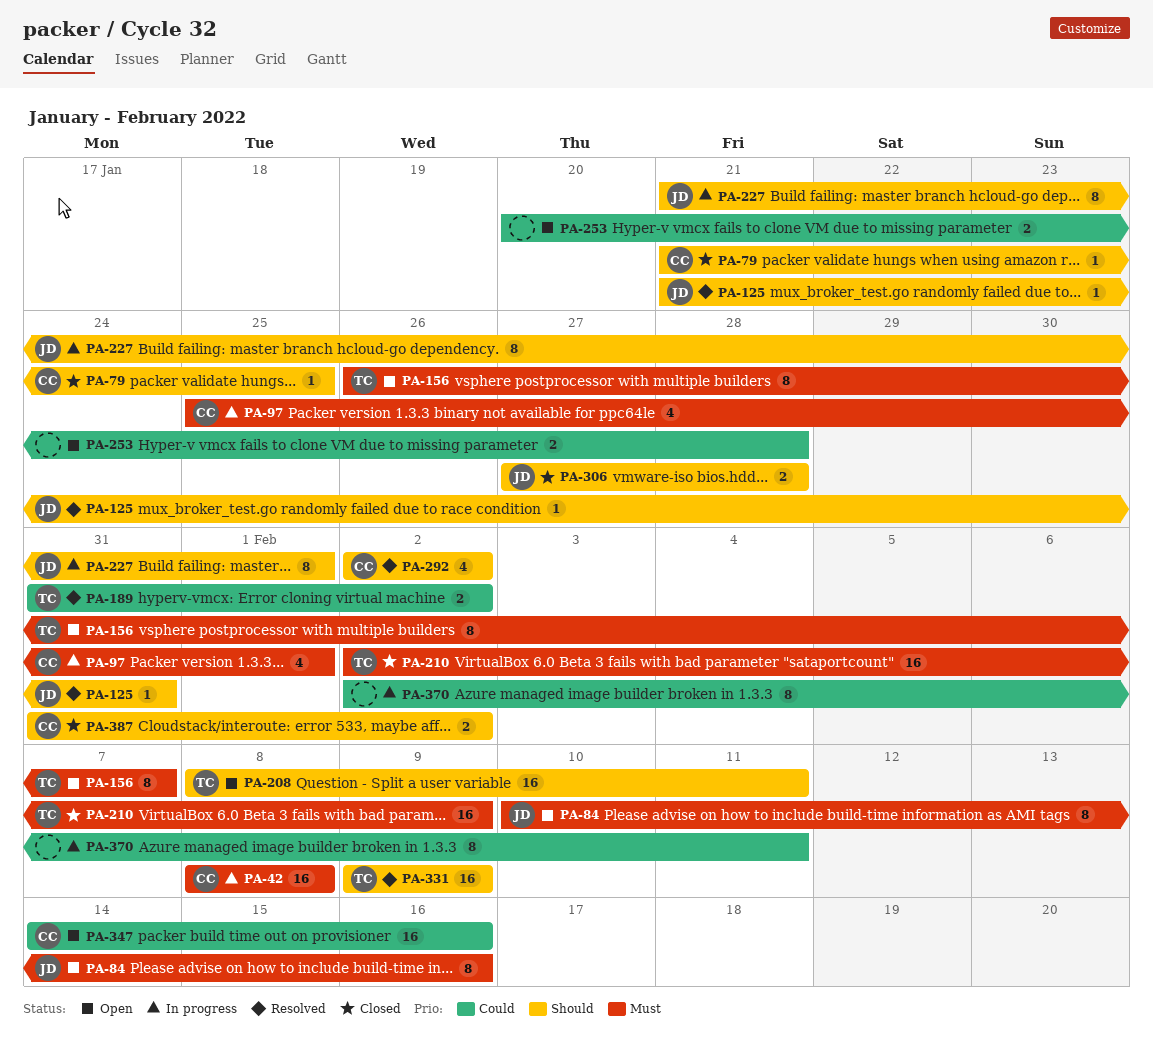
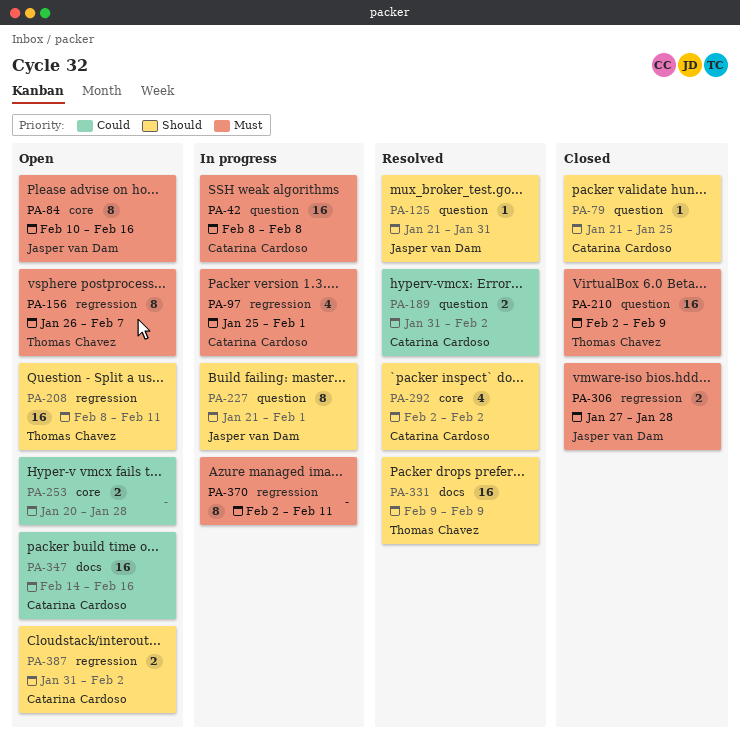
PA-189, owner: Thomas Chavez -> Catarina Cardoso
PA-306, priority: Should -> Must
PA-370, priority: Could -> Must
PA-387, status: Closed -> Open

